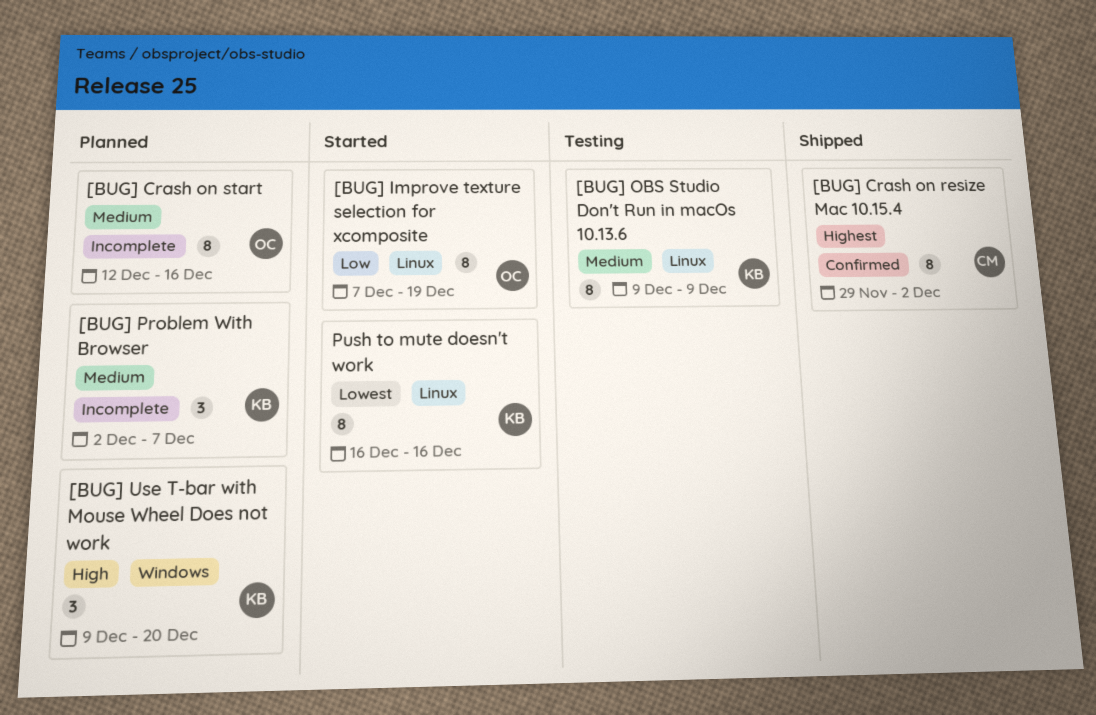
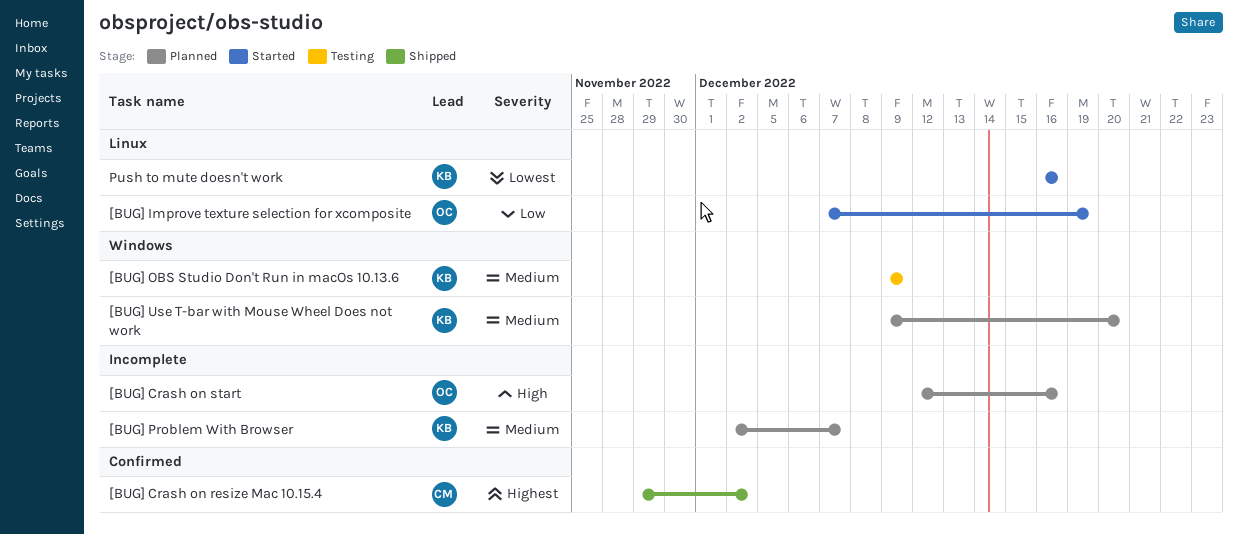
[BUG] Crash on start, priority: Medium -> High
[BUG] OBS Studio Don't Run in macOs 10.13.6, label: Linux -> Windows
[BUG] Use T-bar with Mouse Wheel Does not work, priority: High -> Medium

